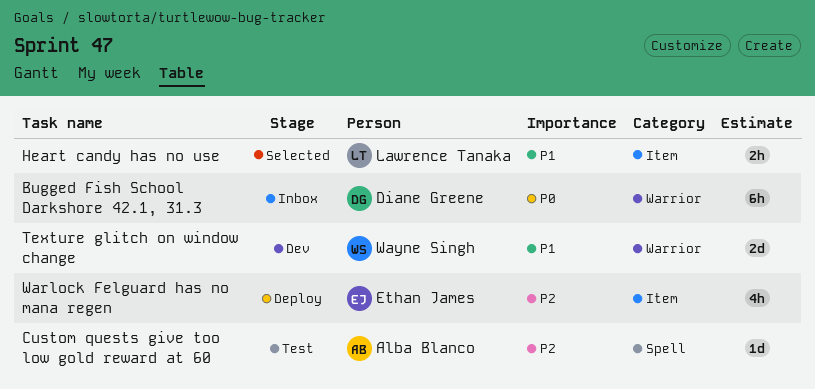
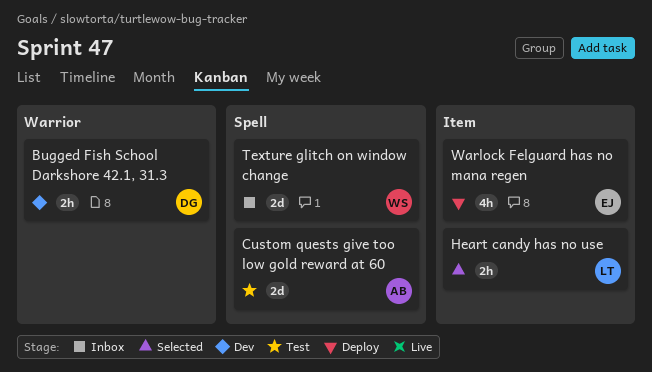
Bugged Fish School Darkshore 42.1, 31.3, status: Inbox -> Dev
Bugged Fish School Darkshore 42.1, 31.3, estimate: 6h -> 2h
Custom quests give too low gold reward at 60, estimate: 1d -> 2d
Texture glitch on window change, status: Dev -> Inbox
Texture glitch on window change, label: Warrior -> Spell

